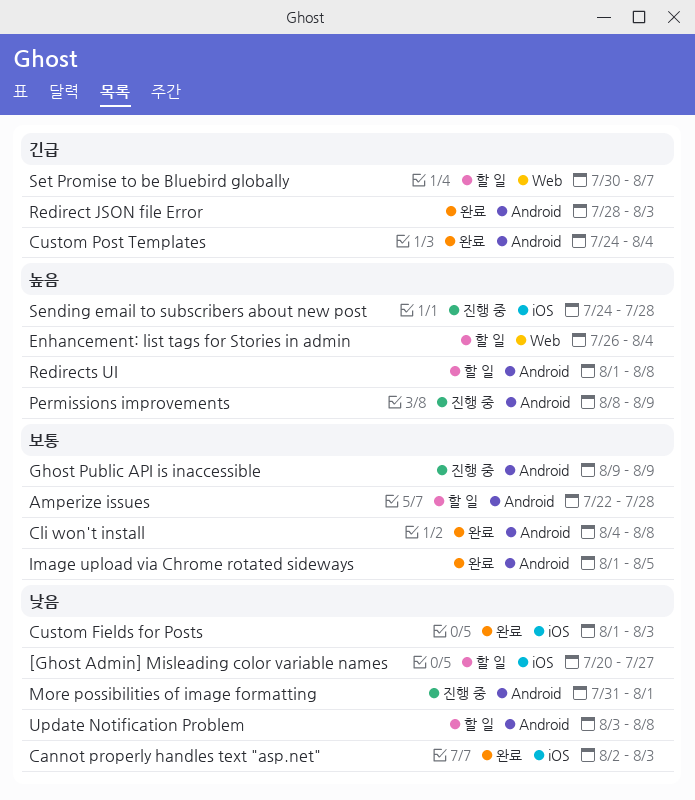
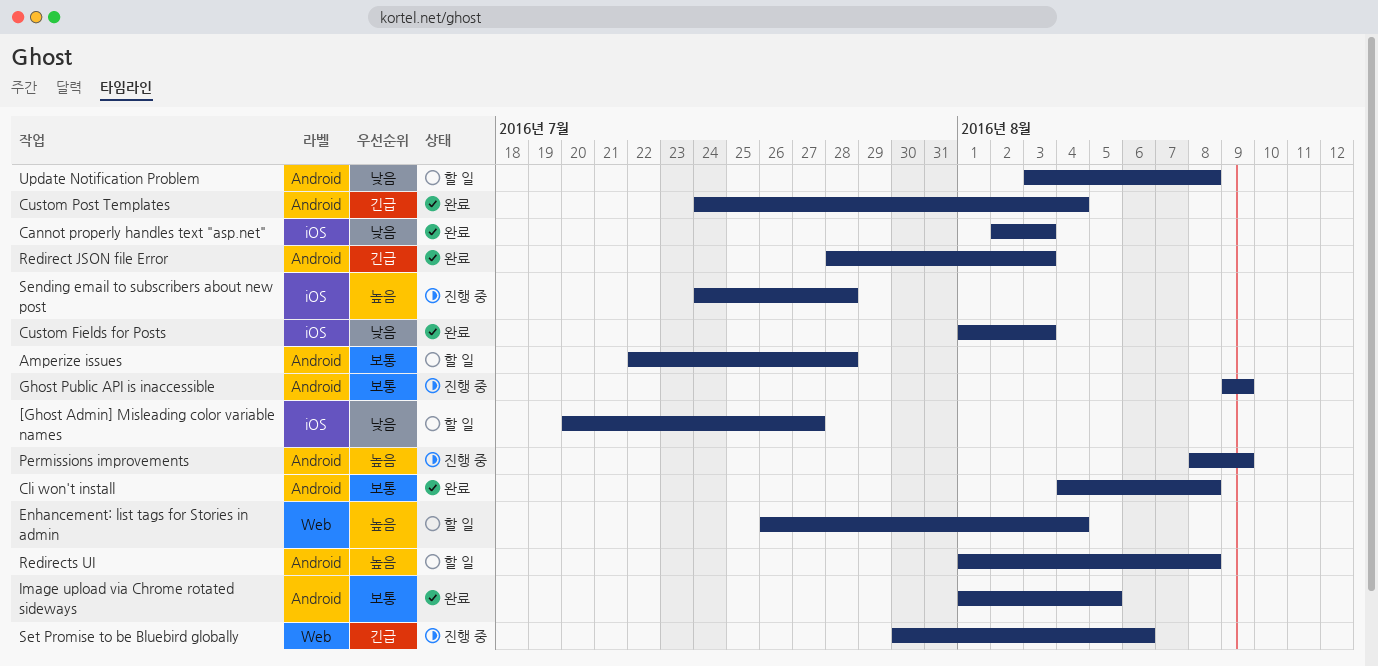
More possibilities of image formatting: present -> none
Set Promise to be Bluebird globally, status: 할 일 -> 진행 중
Set Promise to be Bluebird globally, due: Aug 7 -> Aug 6

